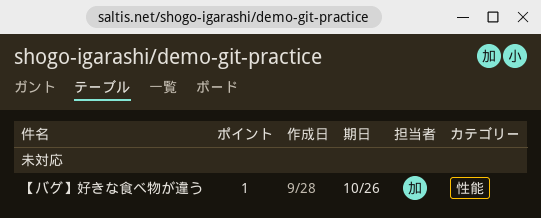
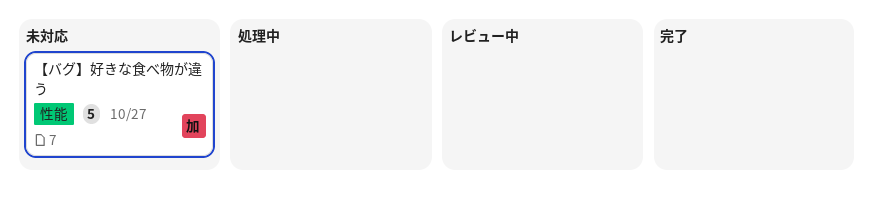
【バグ】好きな食べ物が違う, estimate: 1 -> 5
【バグ】好きな食べ物が違う, due: Oct 26 -> Oct 27

